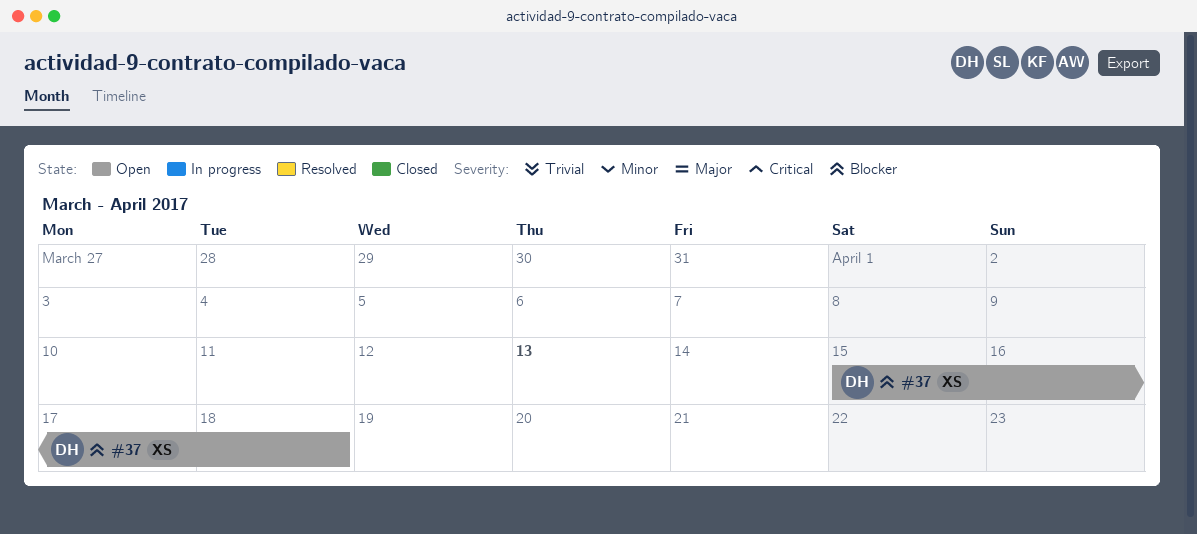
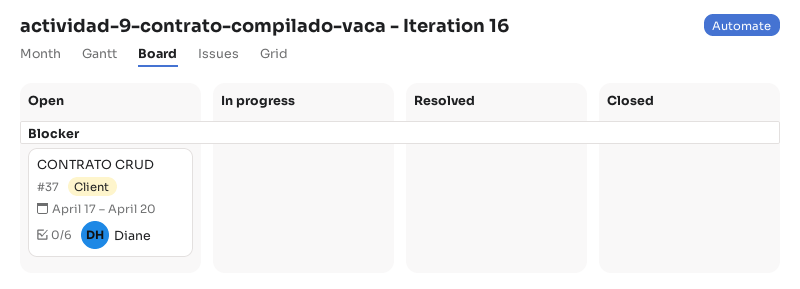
#37, start: Apr 15 -> Apr 17
#37, due: Apr 18 -> Apr 20

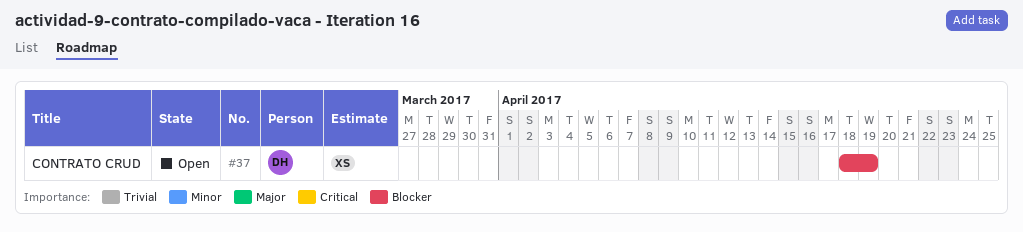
#37, start: Apr 17 -> Apr 18
#37, due: Apr 20 -> Apr 19

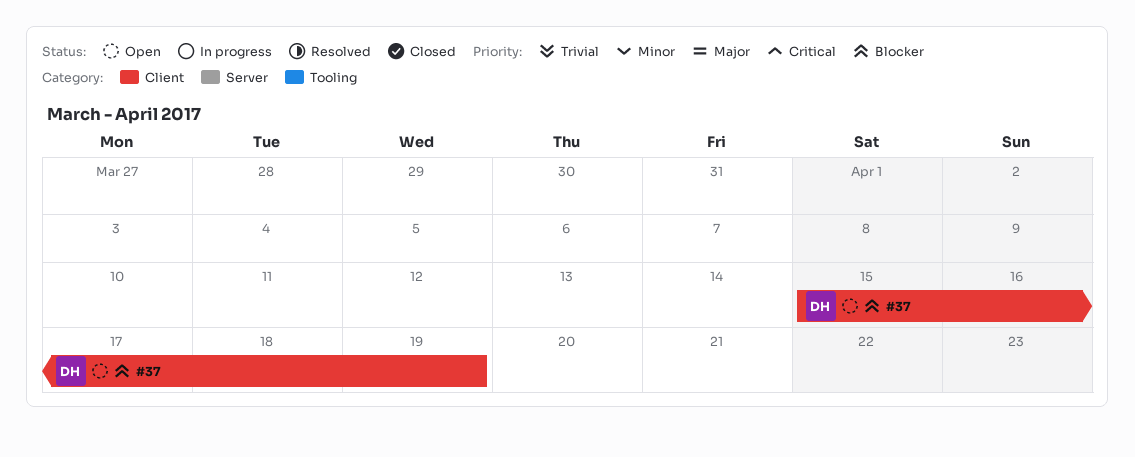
#37, start: Apr 18 -> Apr 15

